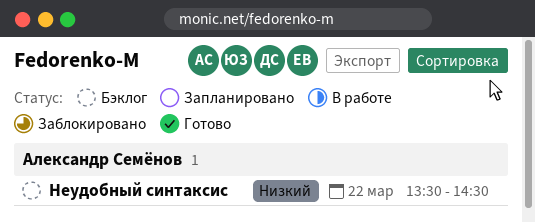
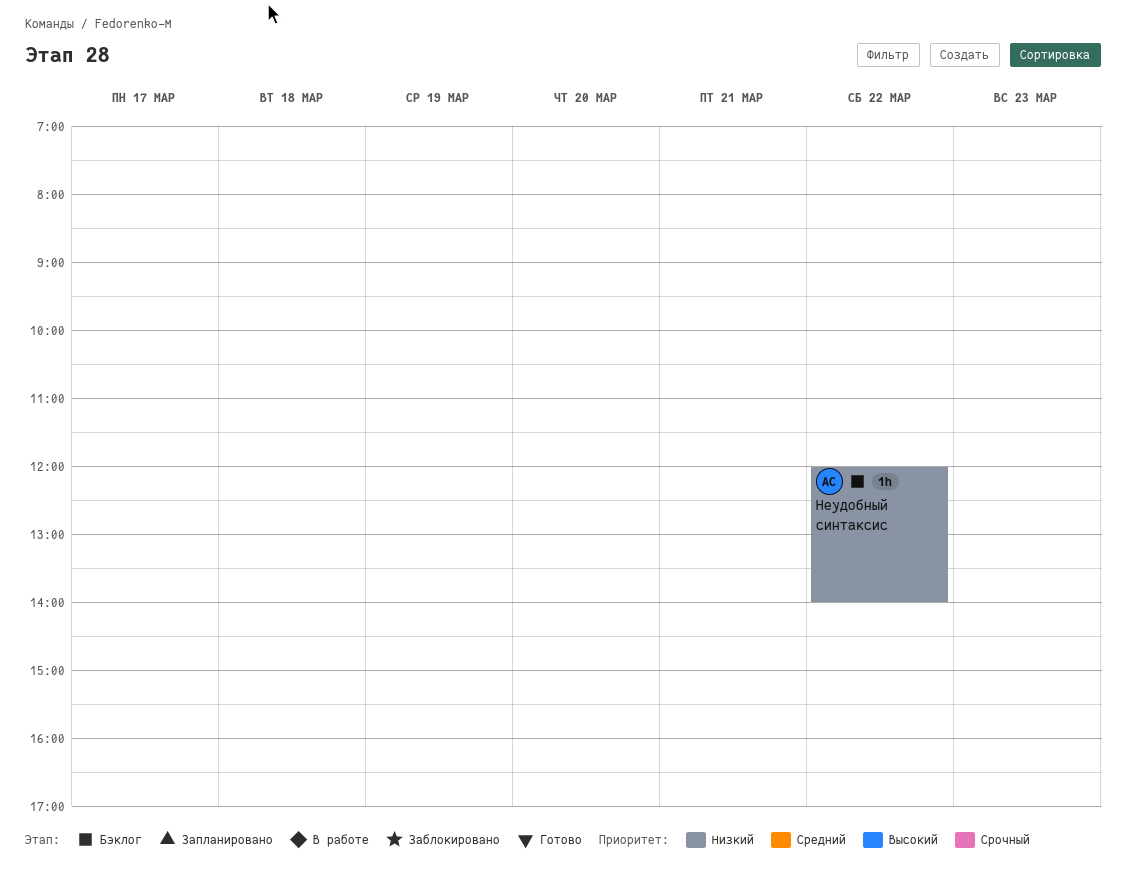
Неудобный синтаксис, begins: 13:30 -> 12:00
Неудобный синтаксис, ends: 14:30 -> 14:00

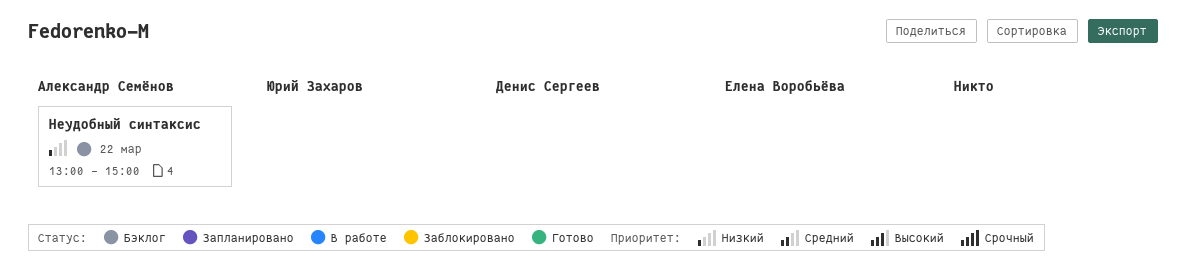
Неудобный синтаксис, begins: 12:00 -> 13:00
Неудобный синтаксис, ends: 14:00 -> 15:00

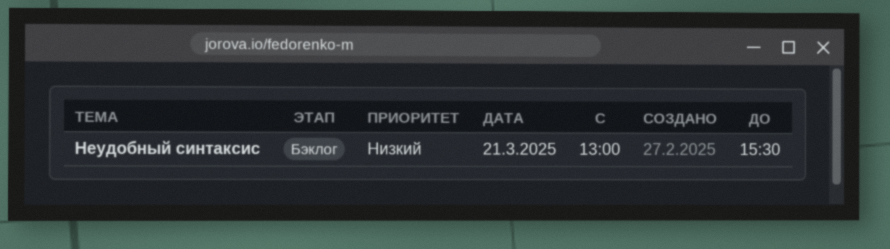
Неудобный синтаксис, day: Mar 22 -> Mar 21
Неудобный синтаксис, ends: 15:00 -> 15:30

